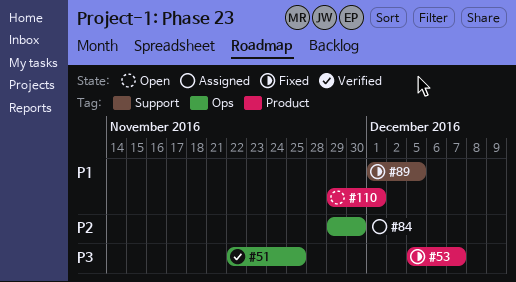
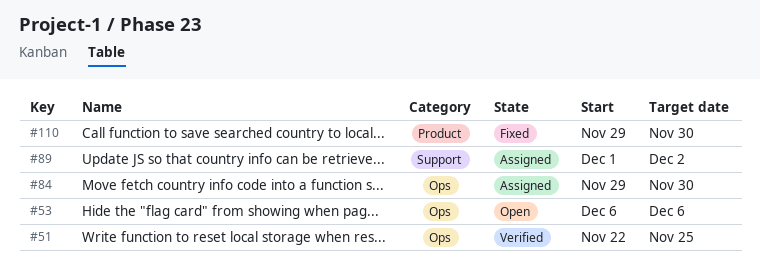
#53, status: Fixed -> Open
#53, label: Product -> Ops
#53, start: Dec 5 -> Dec 6
#53, due: Dec 7 -> Dec 6
#89, status: Fixed -> Assigned
#89, due: Dec 5 -> Dec 2
#110, status: Open -> Fixed
#110, due: Dec 1 -> Nov 30

